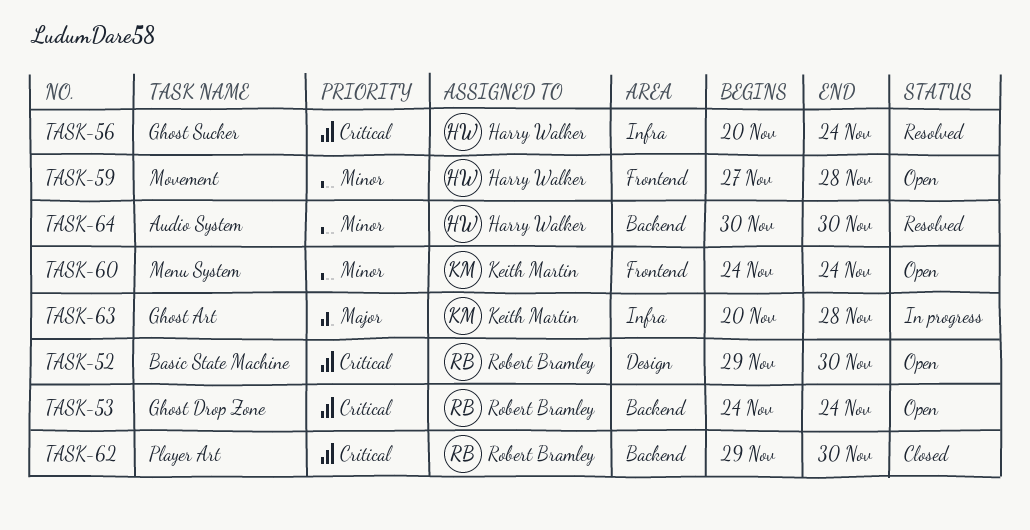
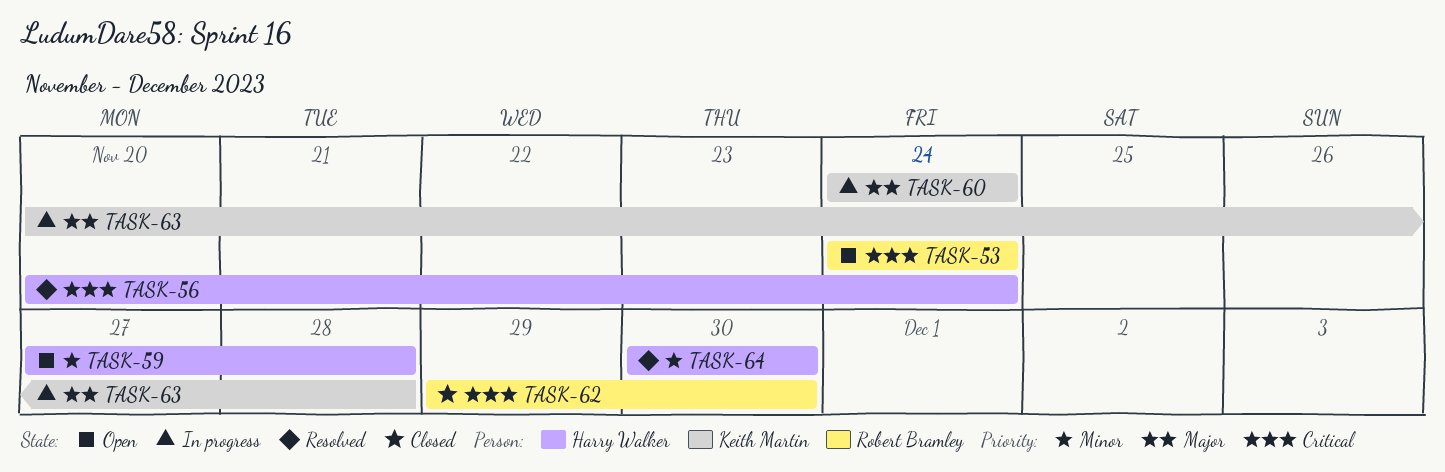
TASK-52: present -> none
TASK-60, status: Open -> In progress
TASK-60, priority: Minor -> Major

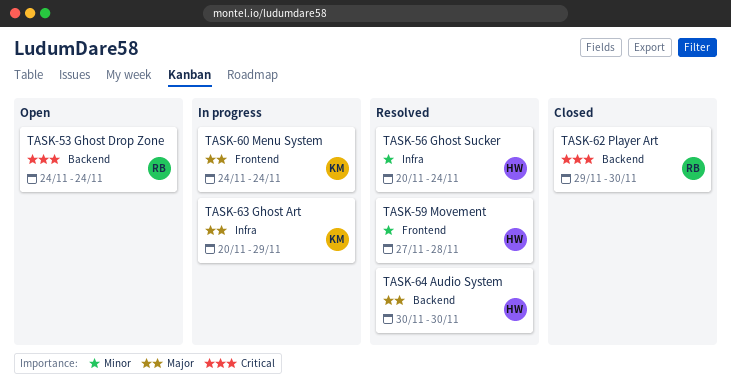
TASK-56, priority: Critical -> Minor
TASK-59, status: Open -> Resolved
TASK-63, due: Nov 28 -> Nov 29
TASK-64, priority: Minor -> Major

